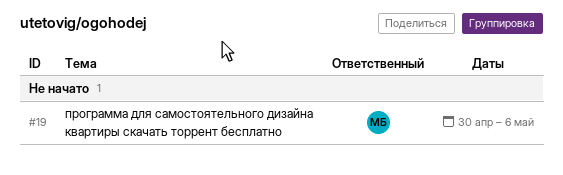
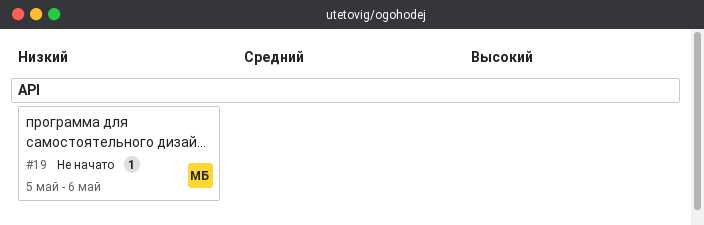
#19, start: Apr 30 -> May 5

